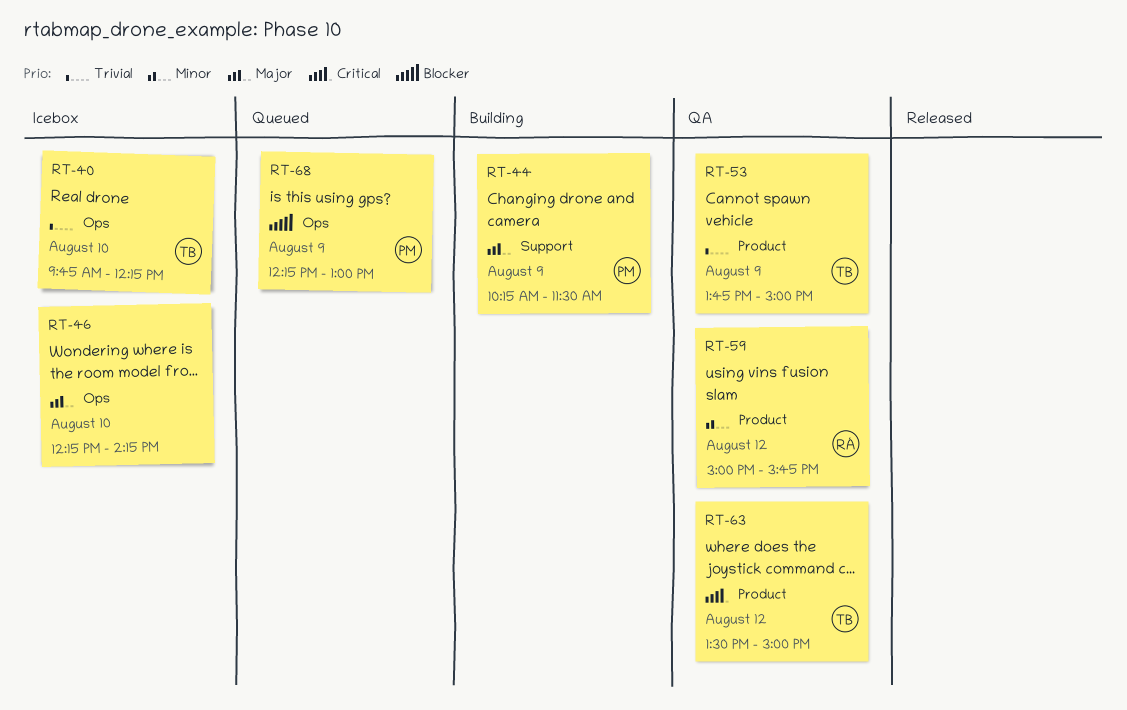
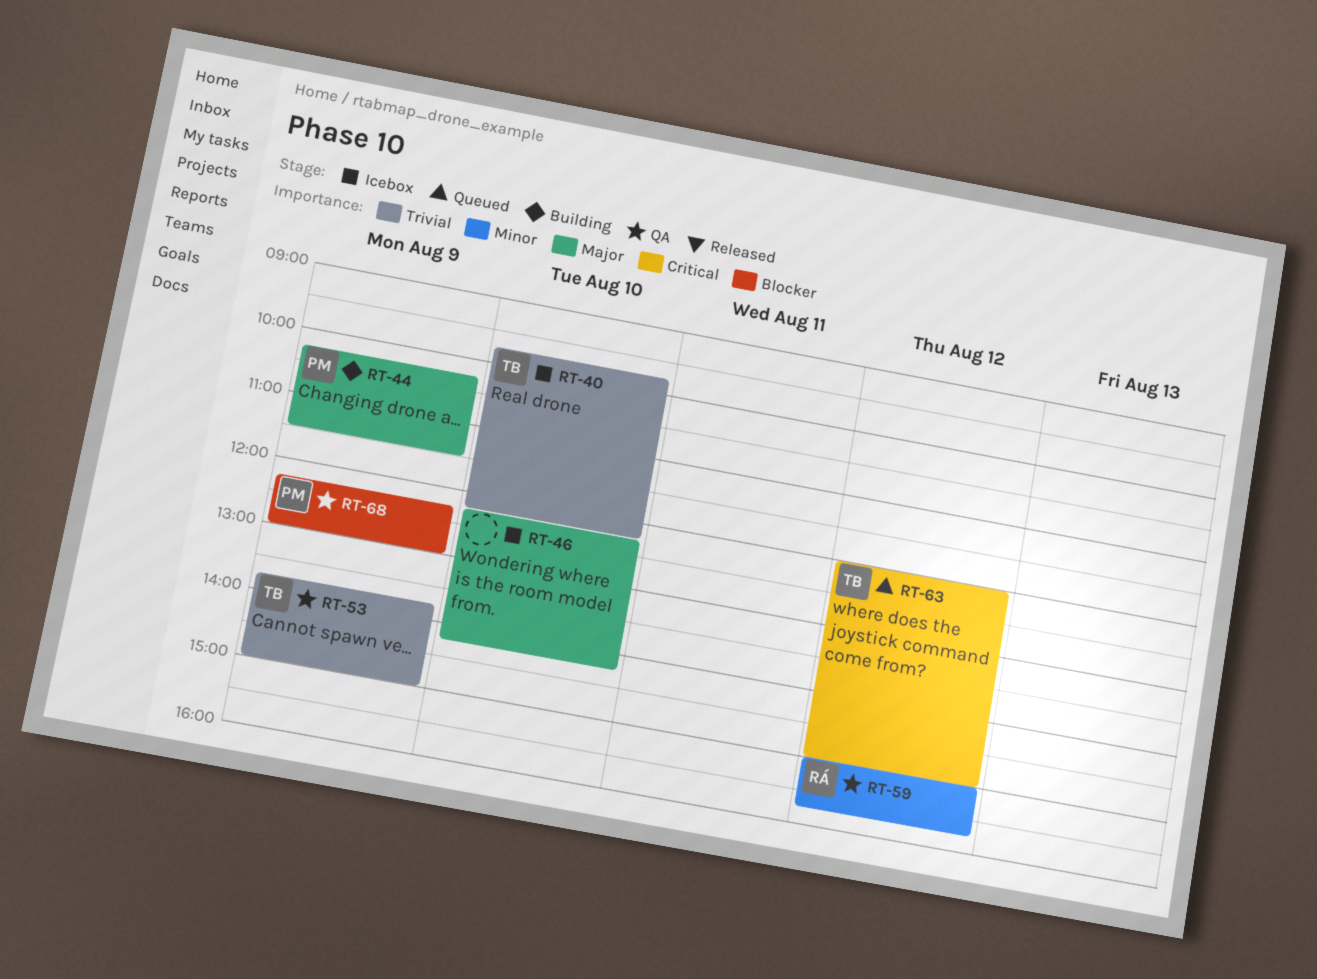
RT-63, status: QA -> Queued
RT-63, begins: 13:30 -> 12:00
RT-68, status: Queued -> QA

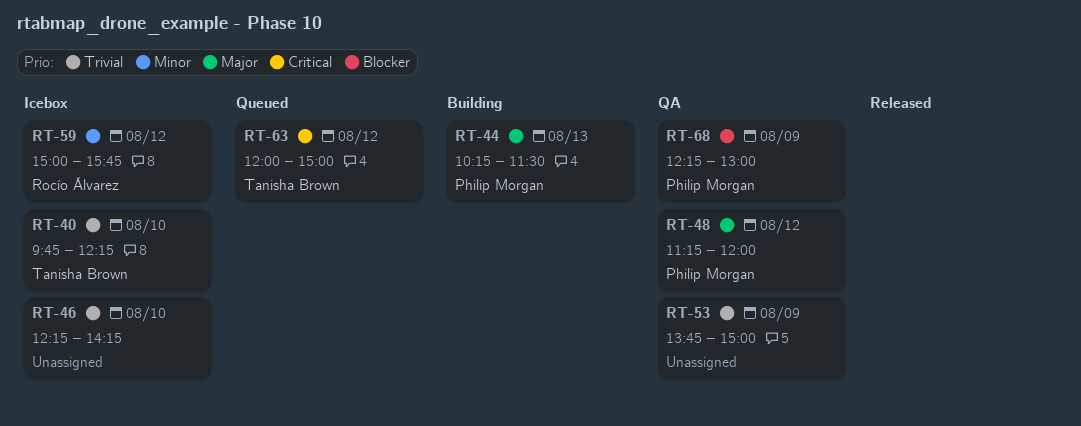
RT-44, day: Aug 9 -> Aug 13
RT-46, priority: Major -> Trivial
RT-48: none -> present
RT-53, owner: Tanisha Brown -> none
RT-59, status: QA -> Icebox

